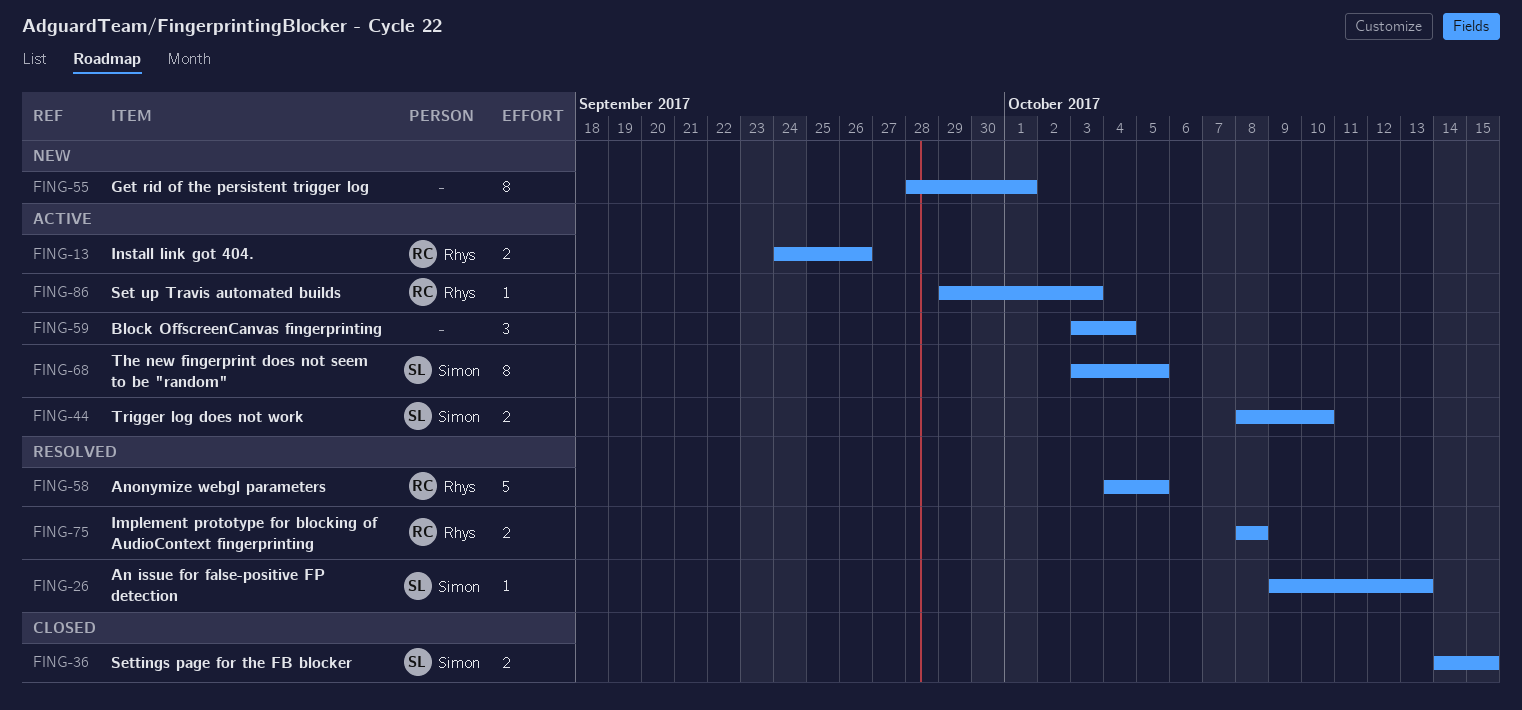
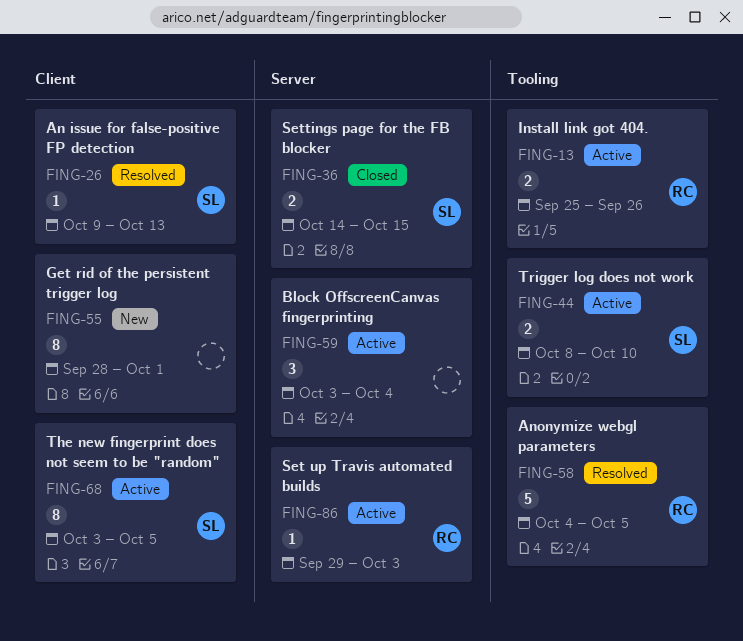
FING-13, start: Sep 24 -> Sep 25
FING-75: present -> none

